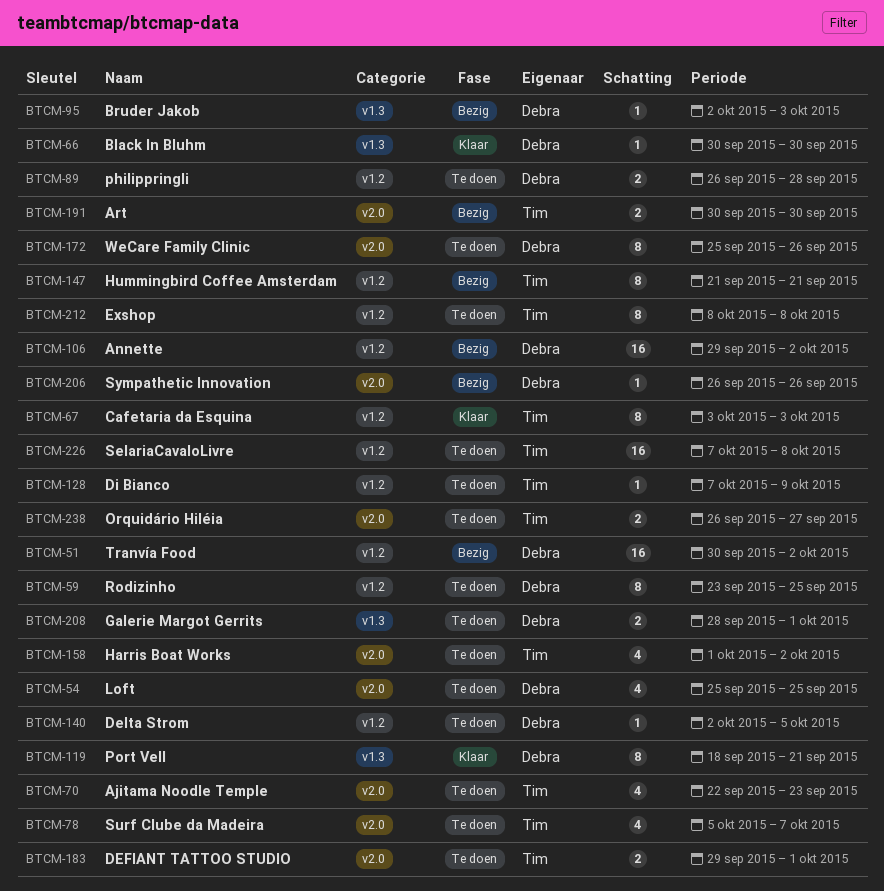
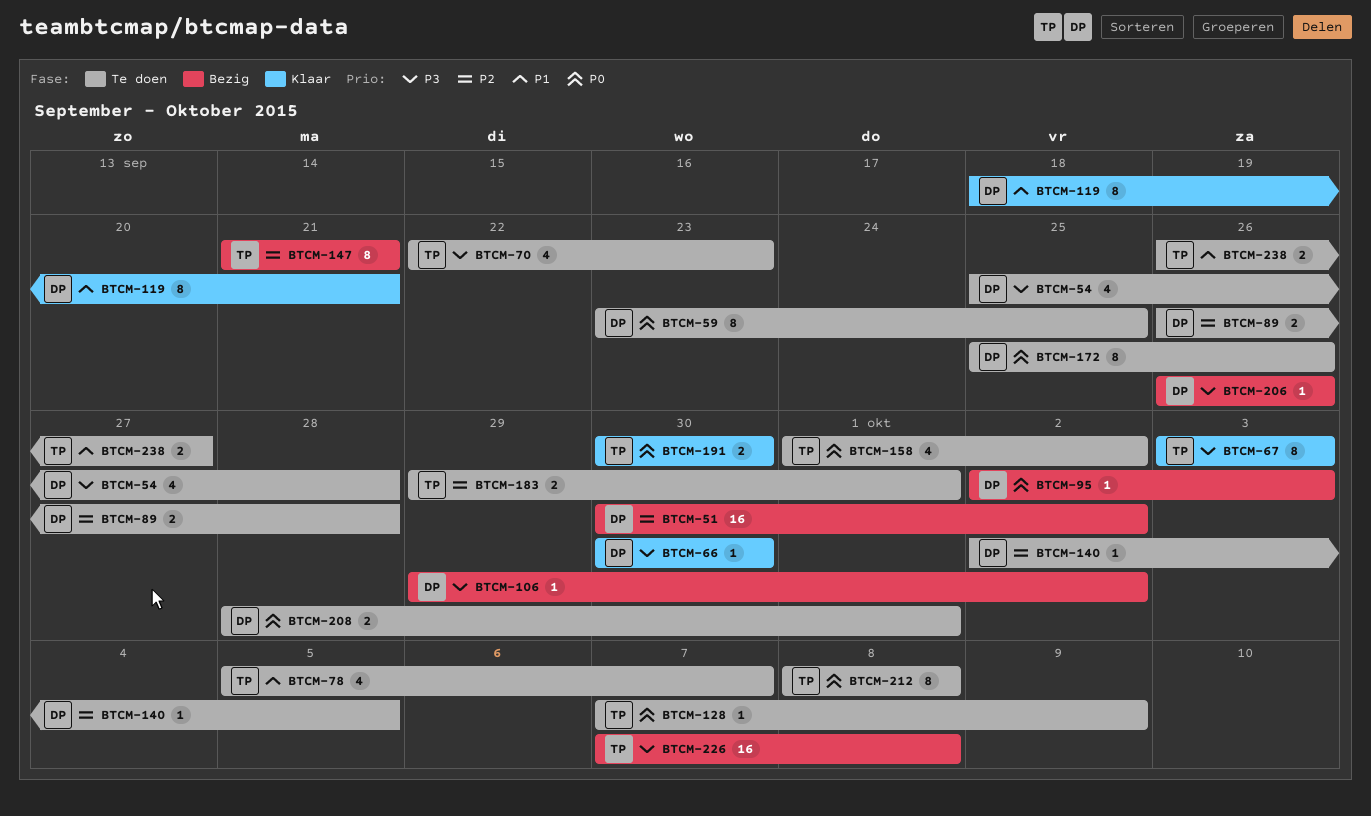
BTCM-54, due: Sep 25 -> Sep 28
BTCM-106, estimate: 16 -> 1
BTCM-191, status: Bezig -> Klaar
BTCM-226, status: Te doen -> Bezig

